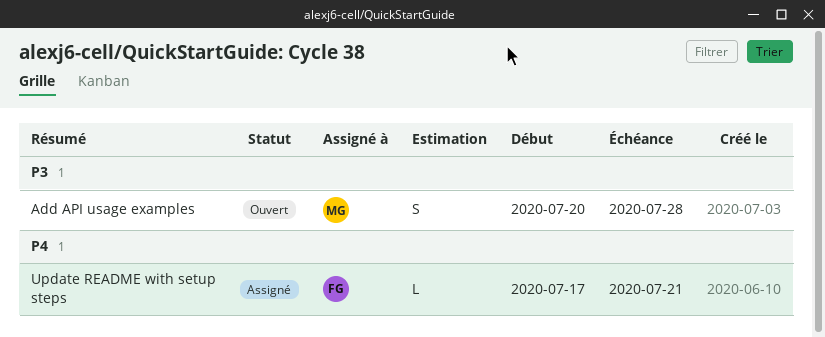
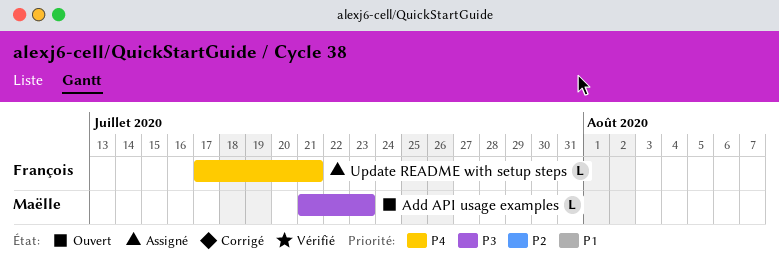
Add API usage examples, estimate: S -> L
Add API usage examples, start: Jul 20 -> Jul 21
Add API usage examples, due: Jul 28 -> Jul 23

